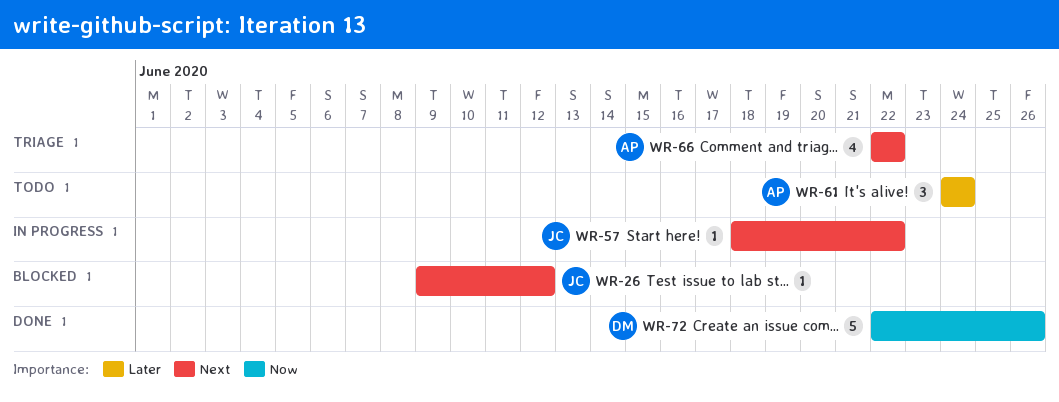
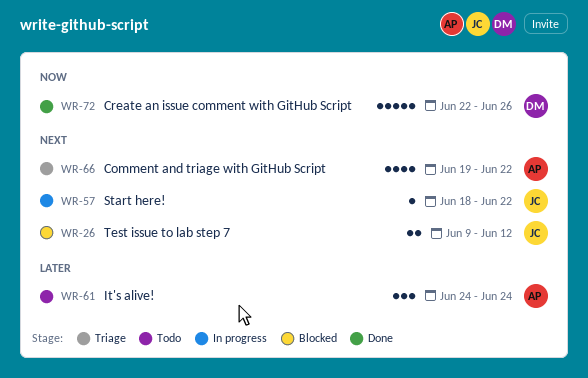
WR-26, estimate: 1 -> 2
WR-66, start: Jun 22 -> Jun 19

